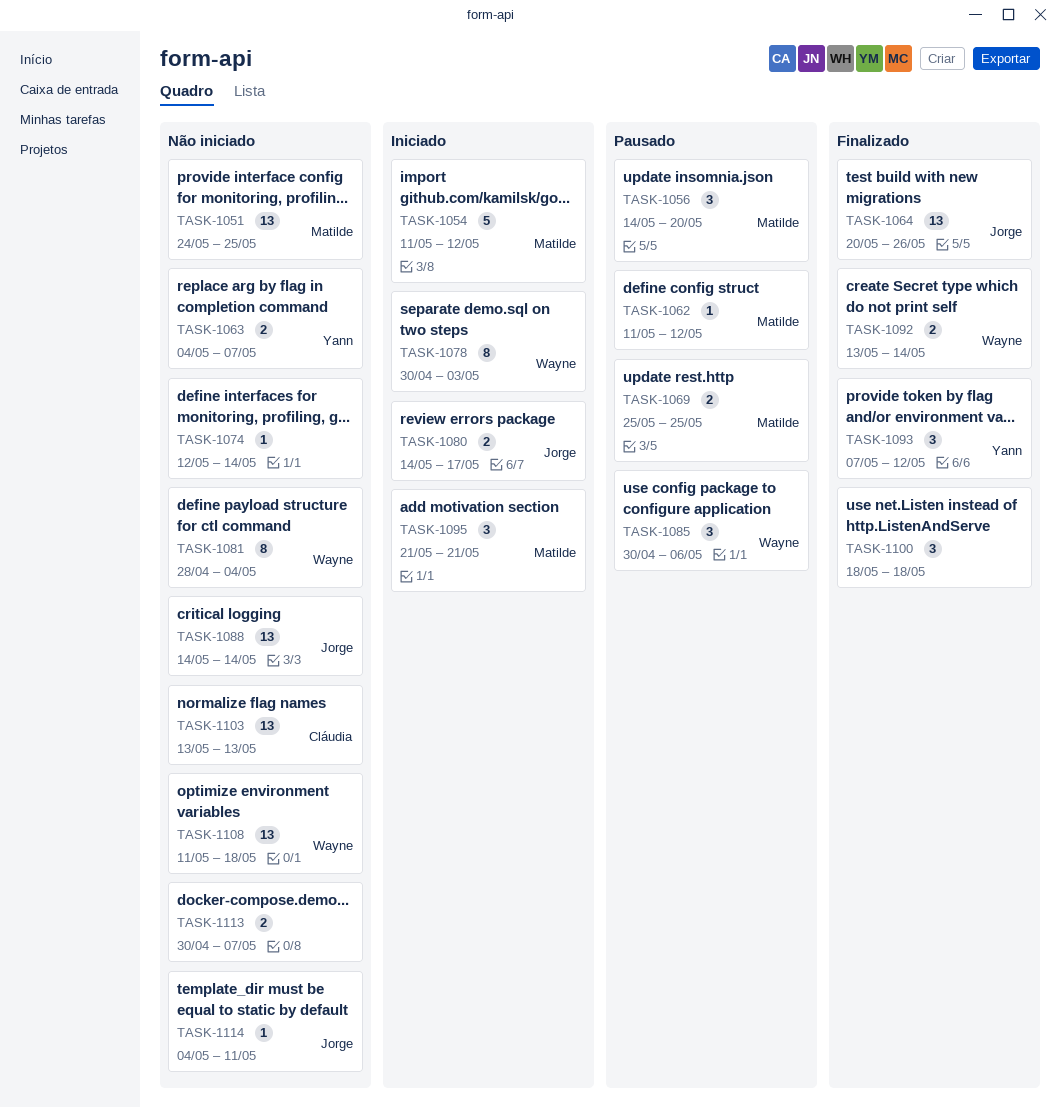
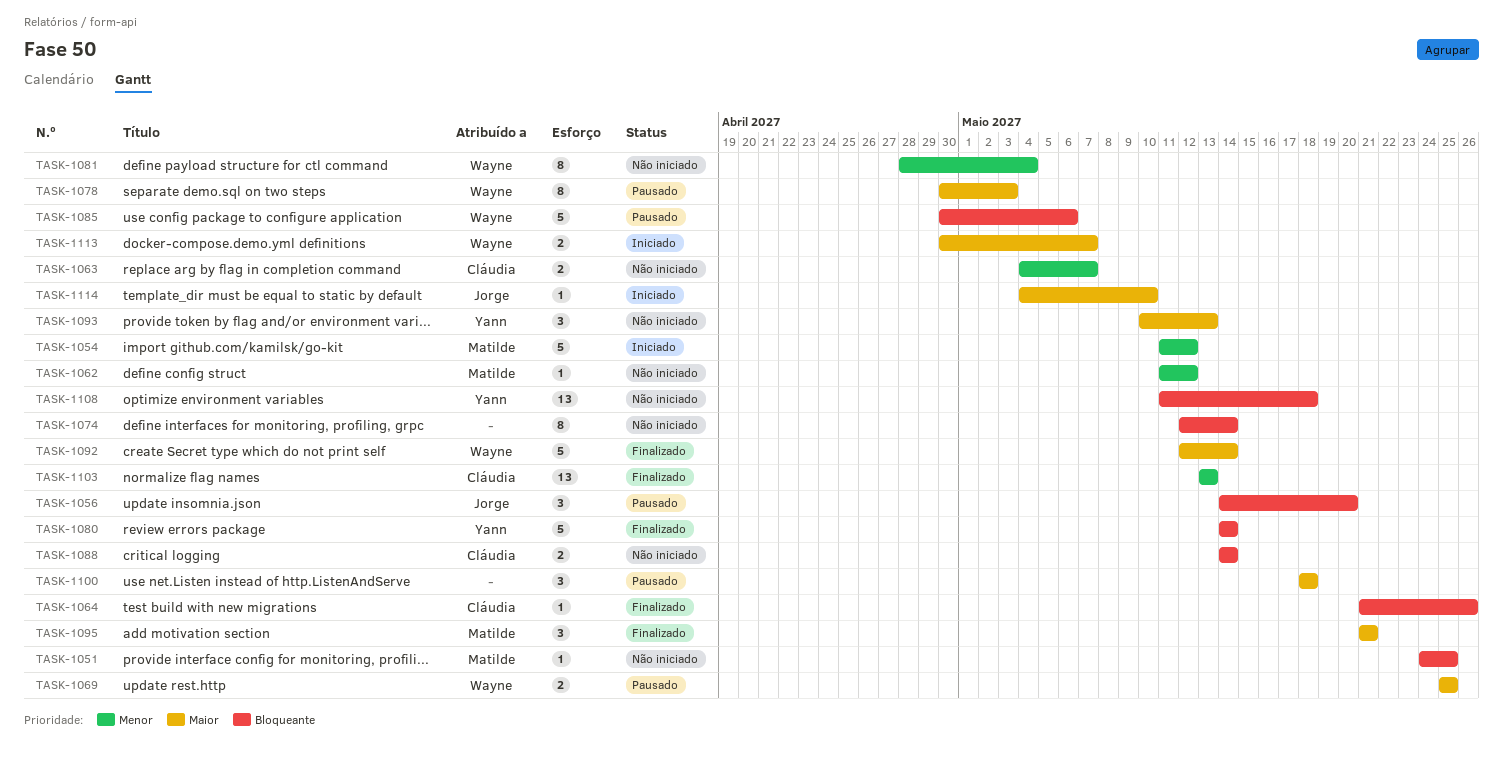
TASK-1051, estimate: 13 -> 1
TASK-1056, owner: Matilde -> Jorge
TASK-1062, status: Pausado -> Não iniciado
TASK-1063, owner: Yann -> Cláudia
TASK-1064, owner: Jorge -> Cláudia
TASK-1064, estimate: 13 -> 1
TASK-1064, start: May 20 -> May 21
TASK-1069, owner: Matilde -> Wayne
TASK-1074, estimate: 1 -> 8
TASK-1078, status: Iniciado -> Pausado
TASK-1080, status: Iniciado -> Finalizado
TASK-1080, owner: Jorge -> Yann
TASK-1080, estimate: 2 -> 5
TASK-1080, due: May 17 -> May 14
TASK-1085, estimate: 3 -> 5
TASK-1088, owner: Jorge -> Cláudia
TASK-1088, estimate: 13 -> 2
TASK-1092, estimate: 2 -> 5
TASK-1092, start: May 13 -> May 12
TASK-1093, status: Finalizado -> Não iniciado
TASK-1093, start: May 7 -> May 10
TASK-1093, due: May 12 -> May 13
TASK-1095, status: Iniciado -> Finalizado
TASK-1100, status: Finalizado -> Pausado
TASK-1103, status: Não iniciado -> Finalizado
TASK-1108, owner: Wayne -> Yann
TASK-1113, status: Não iniciado -> Iniciado
TASK-1113, owner: none -> Wayne
TASK-1114, status: Não iniciado -> Iniciado
TASK-1114, due: May 11 -> May 10

